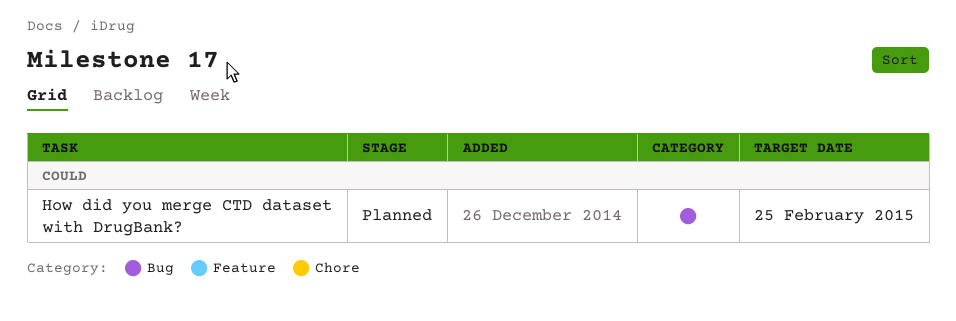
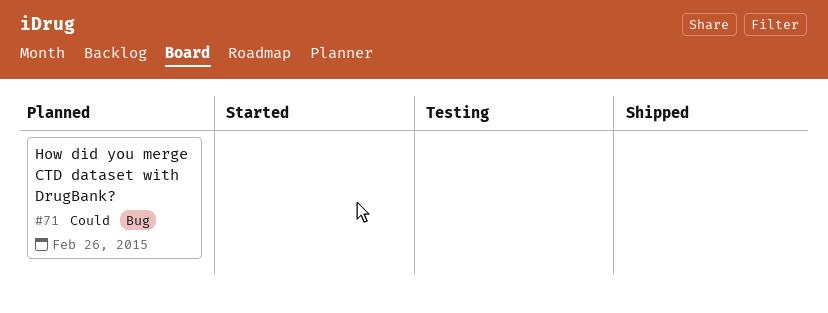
How did you merge CTD dataset with DrugBank?, due: Feb 25 -> Feb 26

